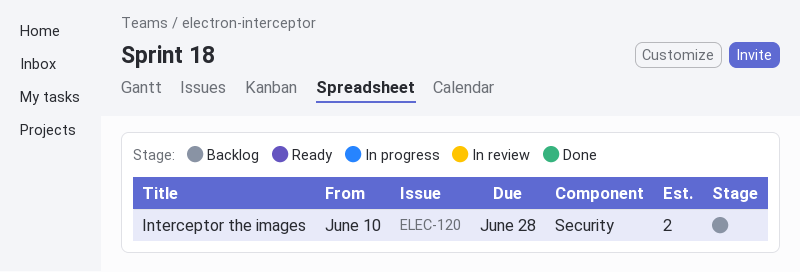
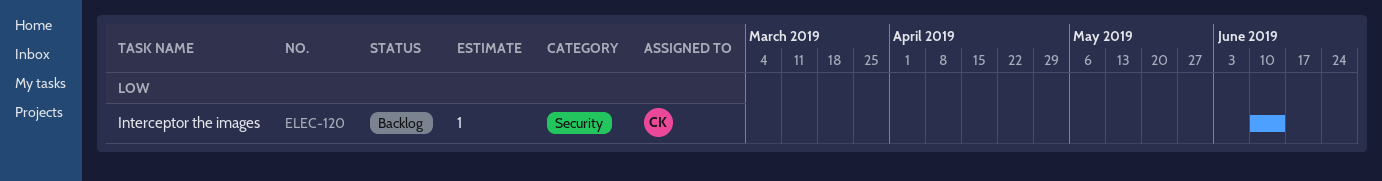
ELEC-120, estimate: 2 -> 1
ELEC-120, due: Jun 28 -> Jun 14

